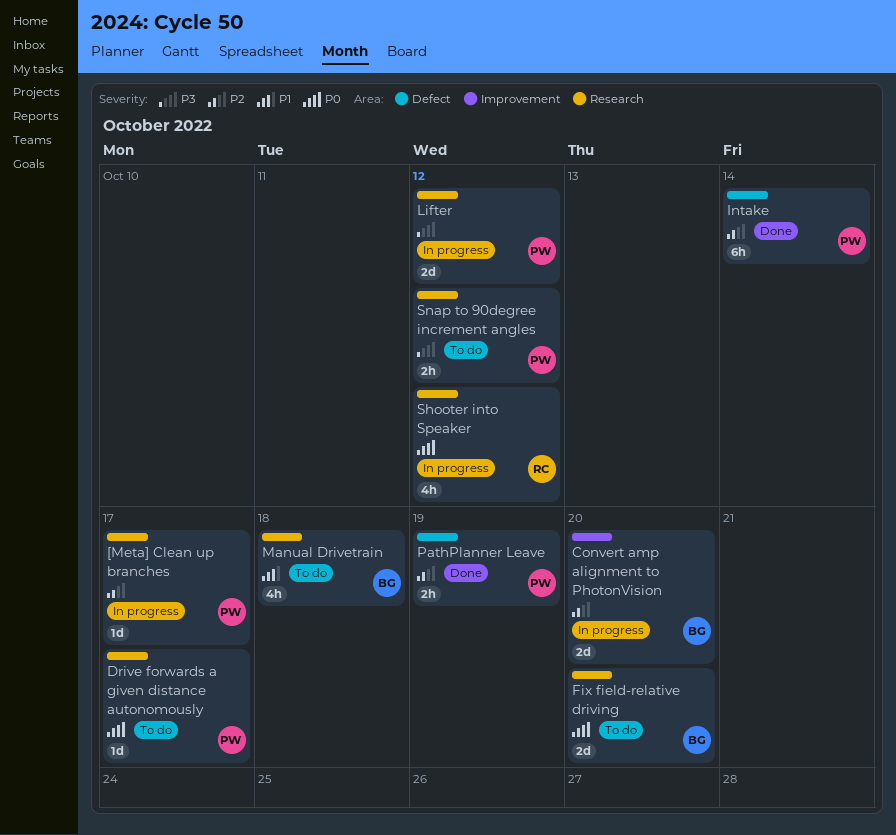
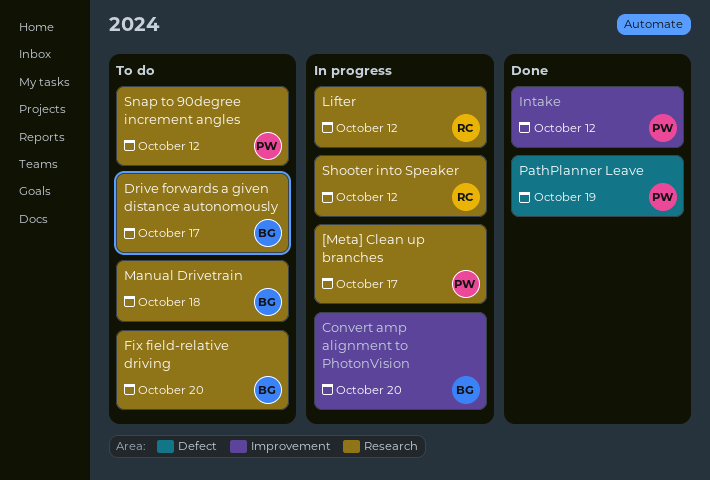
Drive forwards a given distance autonomously, owner: PW -> BG
Intake, label: Defect -> Improvement
Intake, due: Oct 14 -> Oct 12
Lifter, owner: PW -> RC

